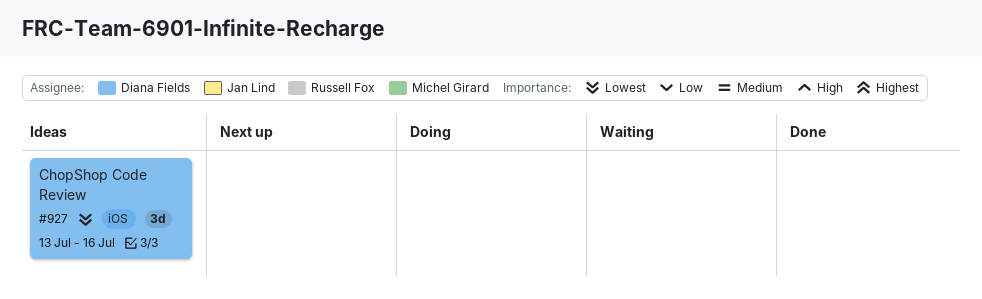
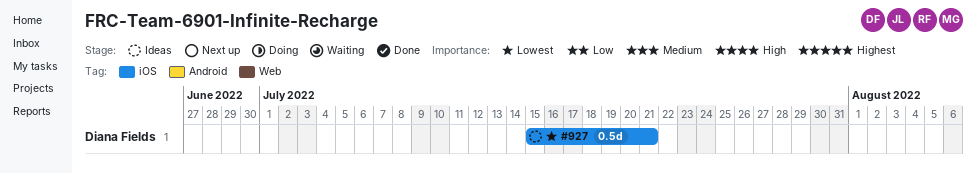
#927, estimate: 3d -> 0.5d
#927, start: Jul 13 -> Jul 15
#927, due: Jul 16 -> Jul 21

